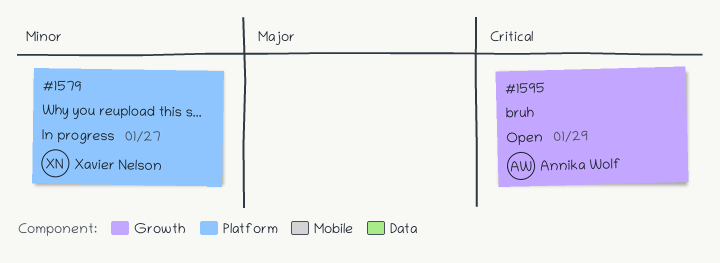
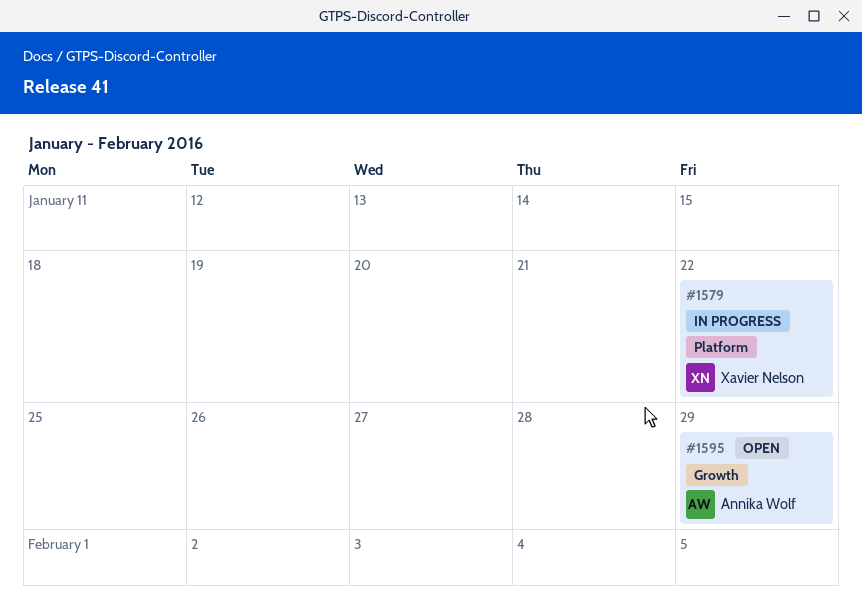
#1579, due: Jan 27 -> Jan 22

